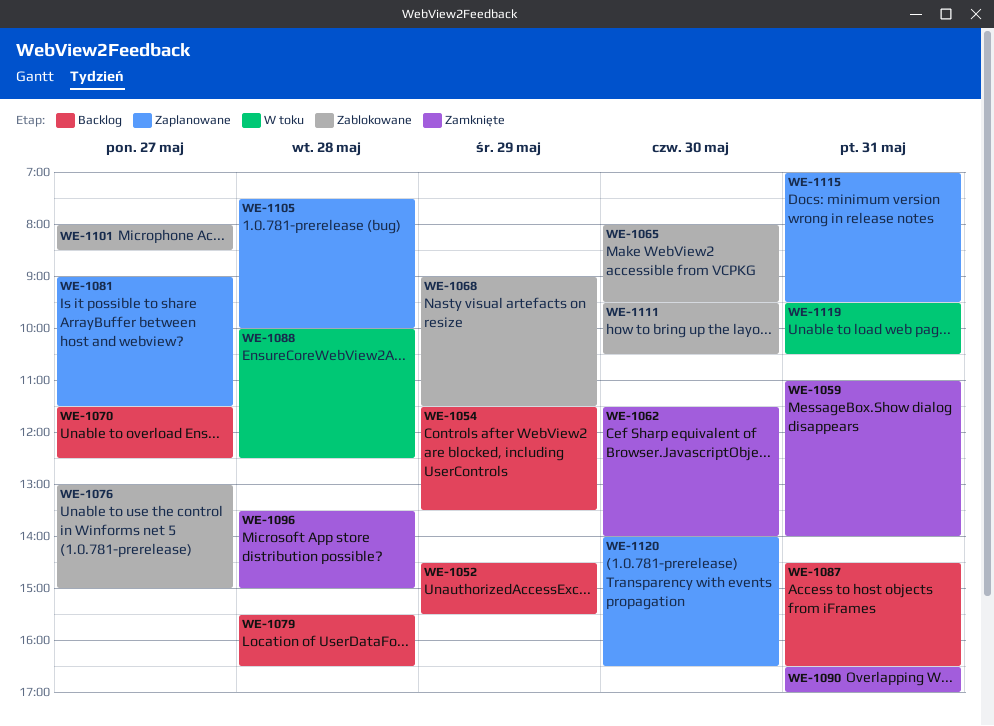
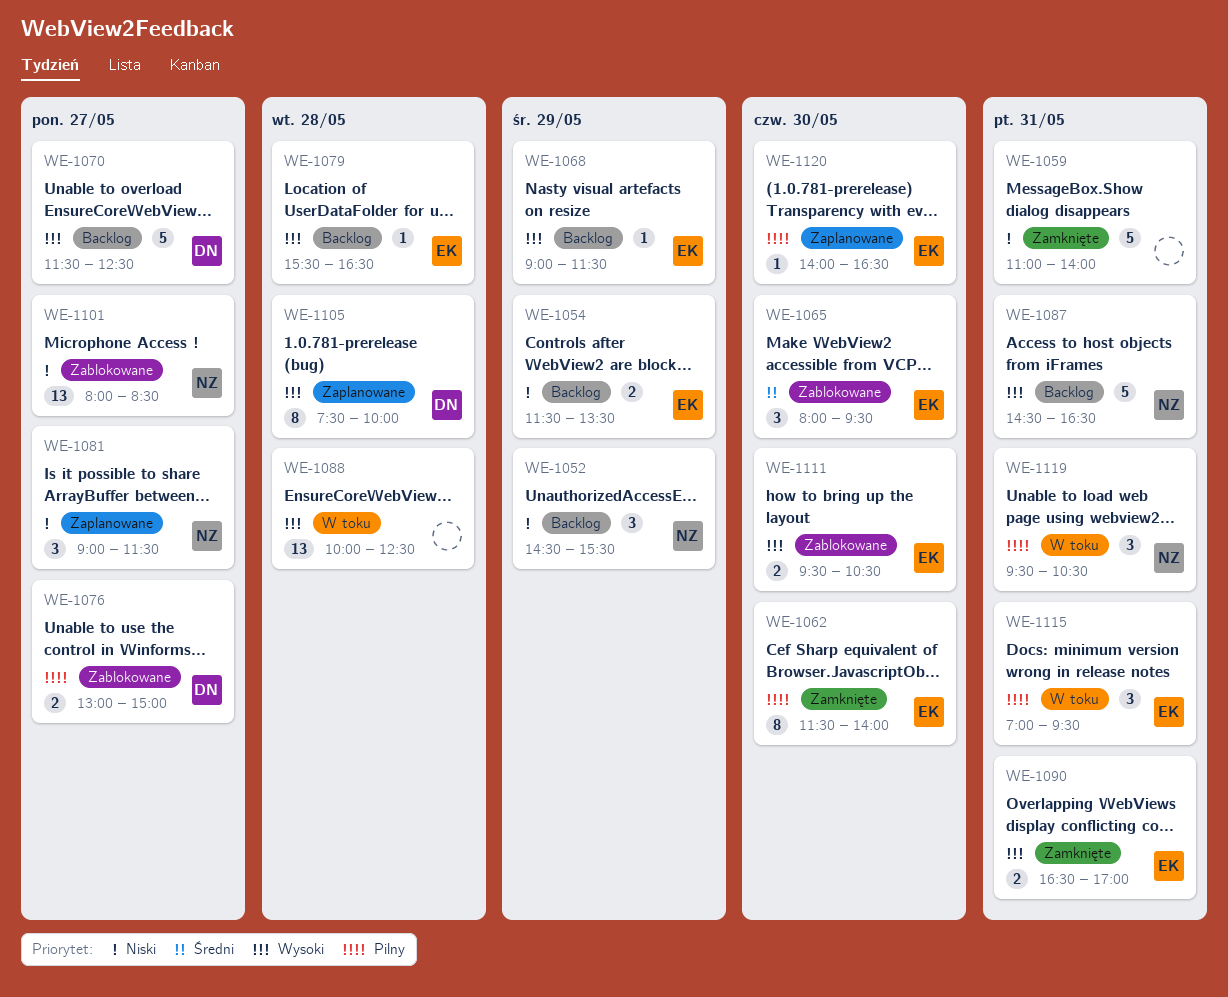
WE-1068, status: Zablokowane -> Backlog
WE-1096: present -> none
WE-1115, status: Zaplanowane -> W toku

